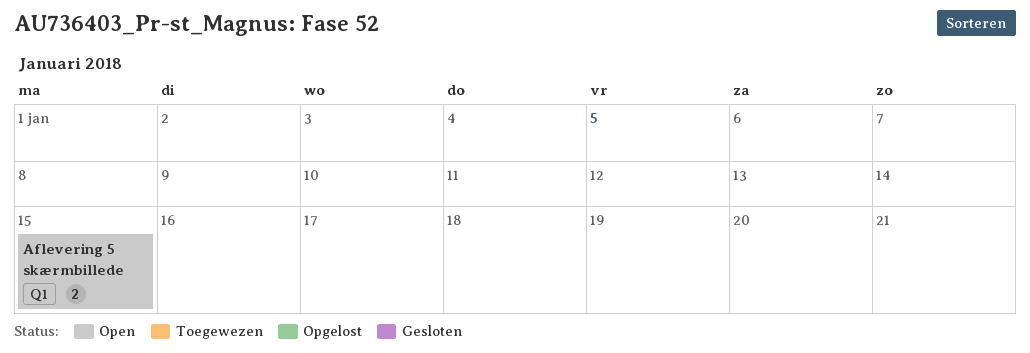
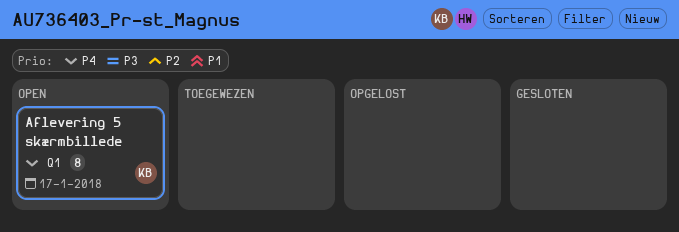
Aflevering 5 skærmbillede, estimate: 2 -> 8
Aflevering 5 skærmbillede, due: Jan 15 -> Jan 17

